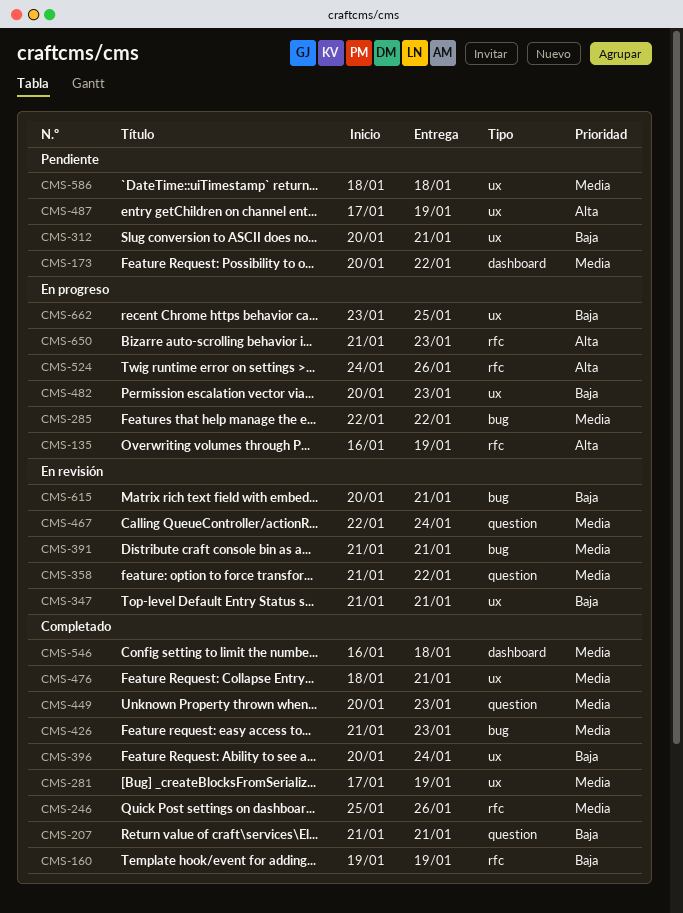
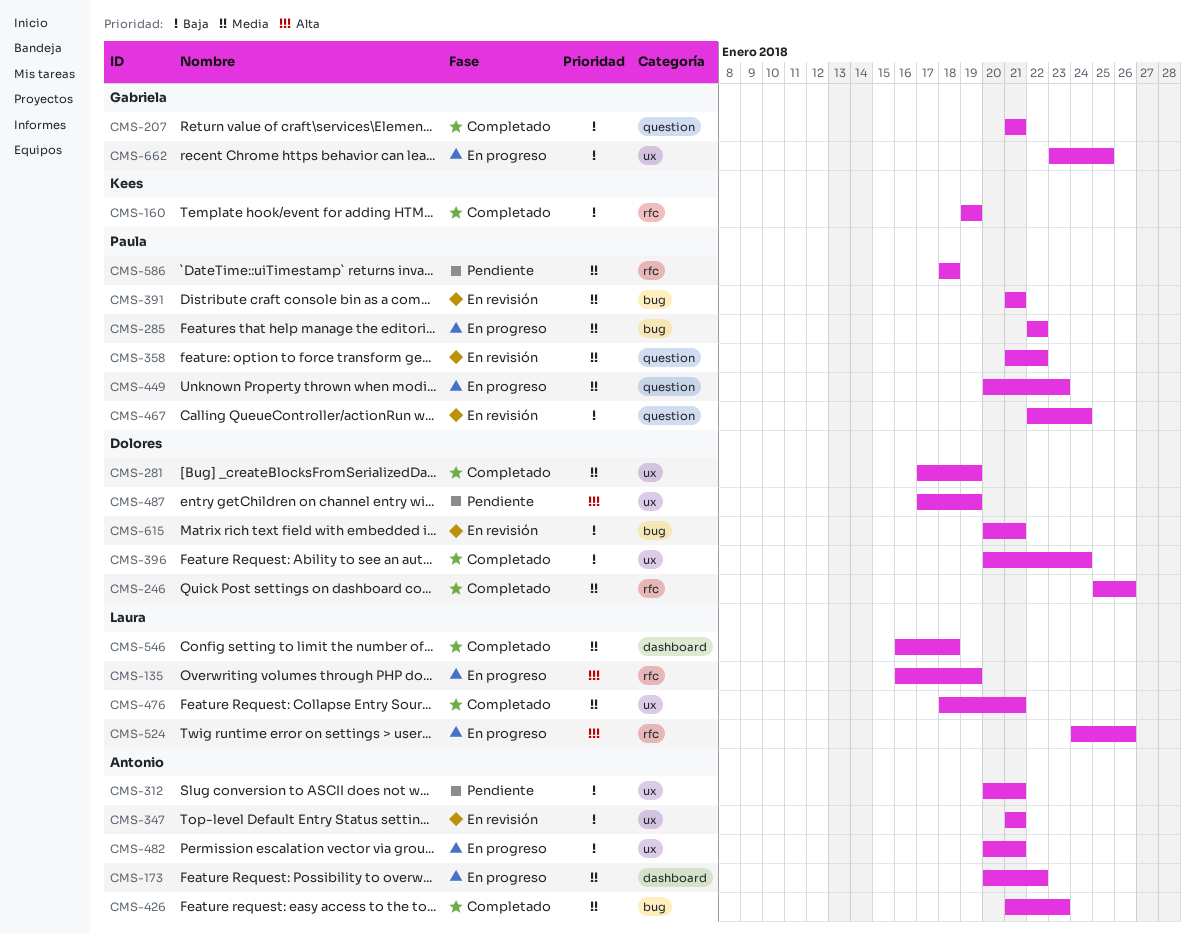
CMS-173, status: Pendiente -> En progreso
CMS-449, status: Completado -> En progreso
CMS-467, priority: Media -> Baja
CMS-482, due: Jan 23 -> Jan 21
CMS-586, label: ux -> rfc
CMS-650: present -> none

